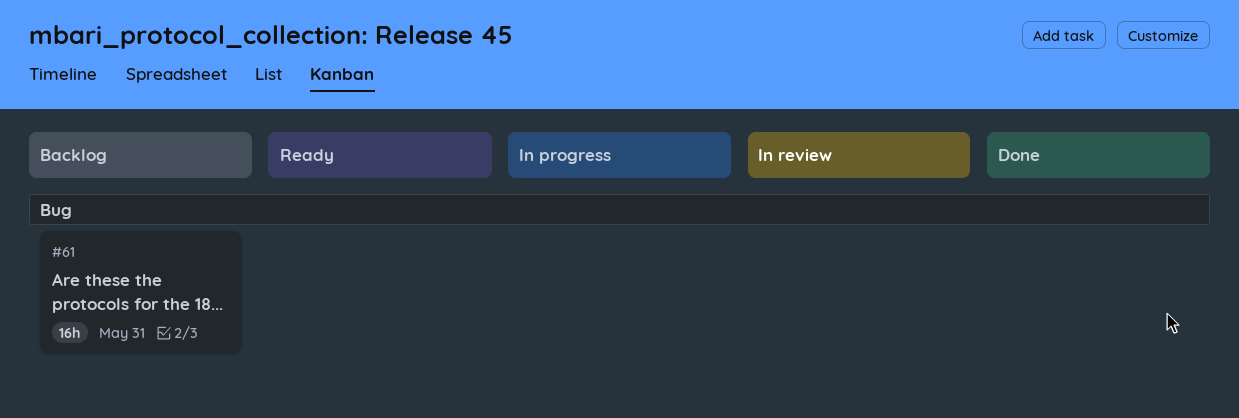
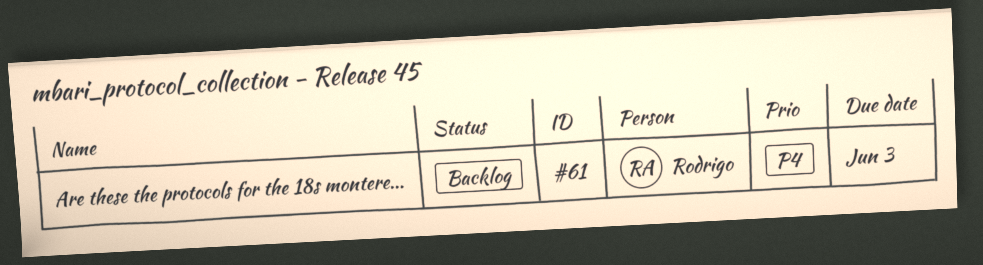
#61, due: May 31 -> Jun 3

